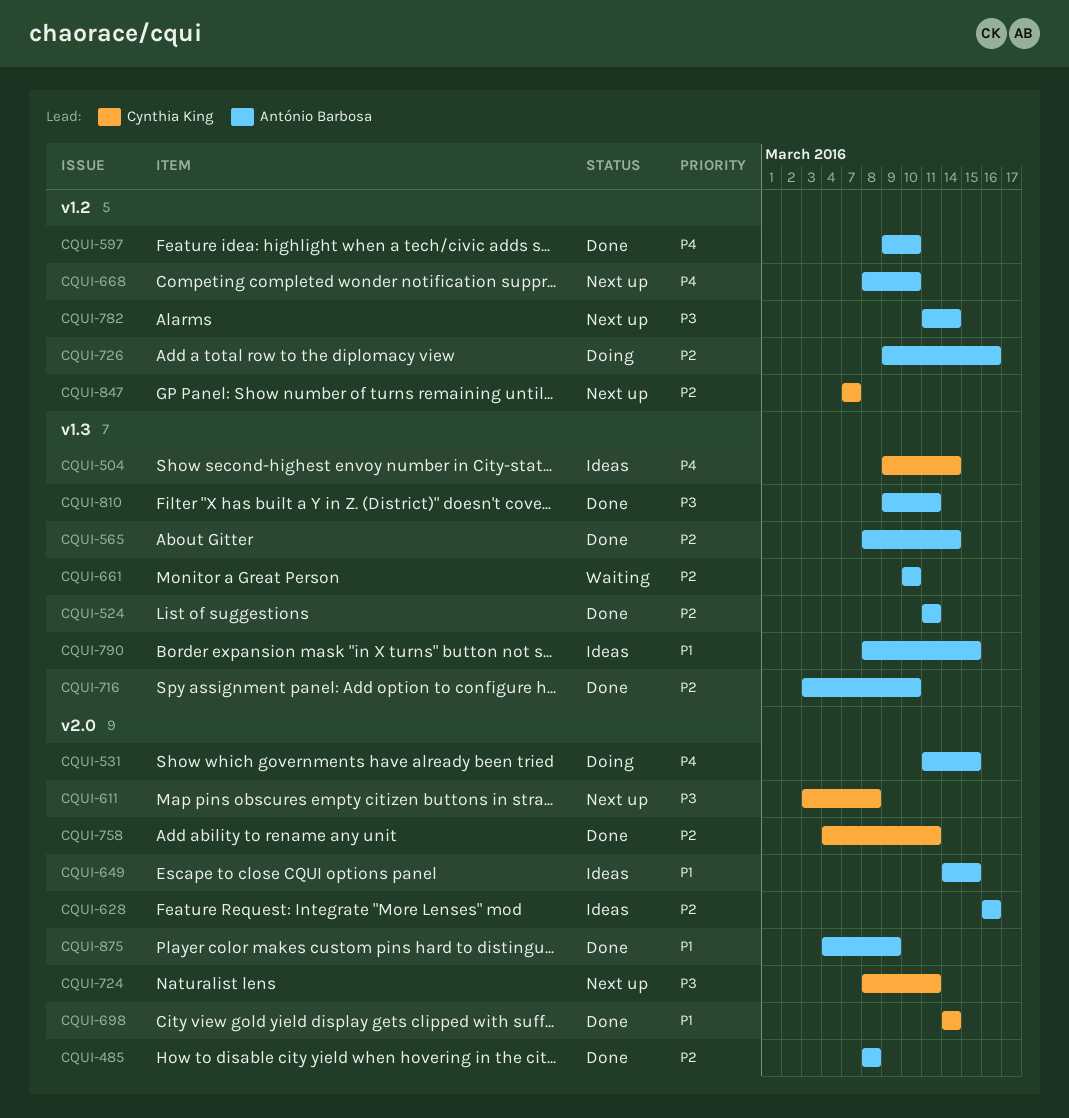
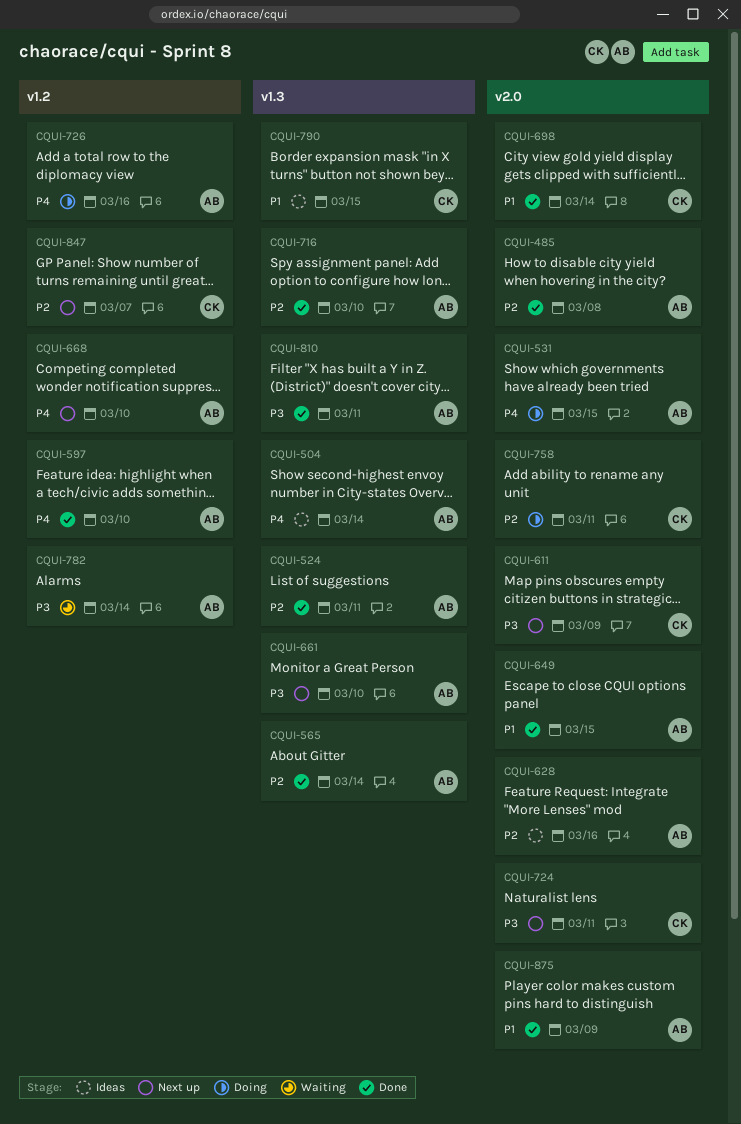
CQUI-504, owner: Cynthia King -> António Barbosa
CQUI-611, due: Mar 8 -> Mar 9
CQUI-649, status: Ideas -> Done
CQUI-661, status: Waiting -> Next up
CQUI-661, priority: P2 -> P3
CQUI-726, priority: P2 -> P4
CQUI-758, status: Done -> Doing
CQUI-782, status: Next up -> Waiting
CQUI-790, owner: António Barbosa -> Cynthia King

